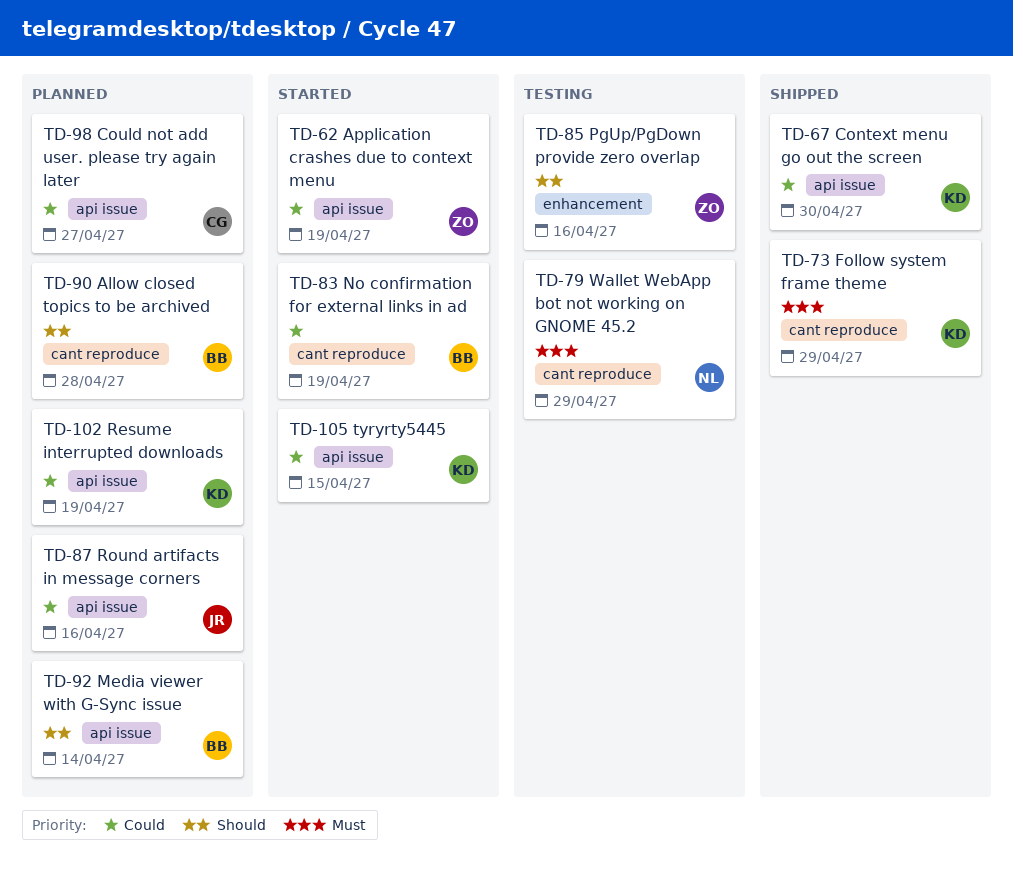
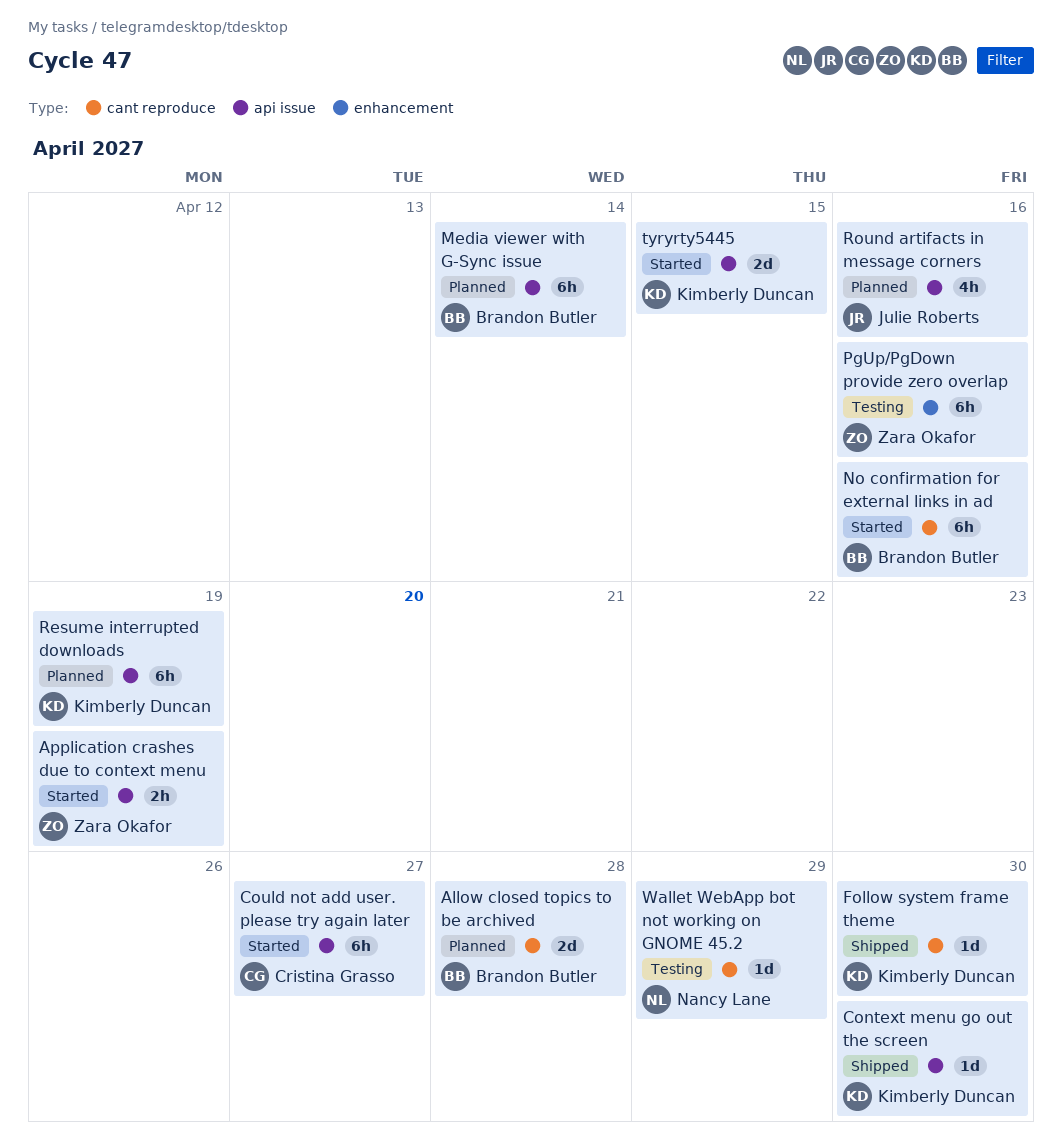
Could not add user. please try again later, status: Planned -> Started
Follow system frame theme, due: Apr 29 -> Apr 30
No confirmation for external links in ad, due: Apr 19 -> Apr 16

